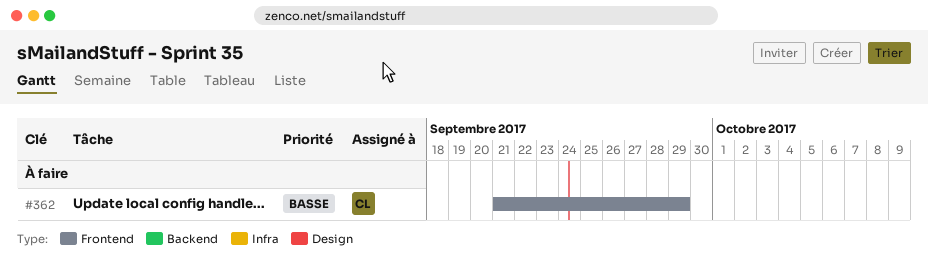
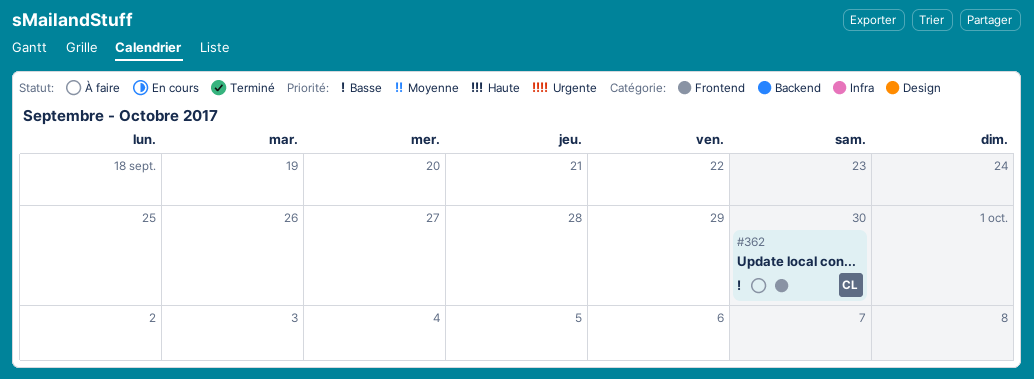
#362, due: Sep 29 -> Sep 30

